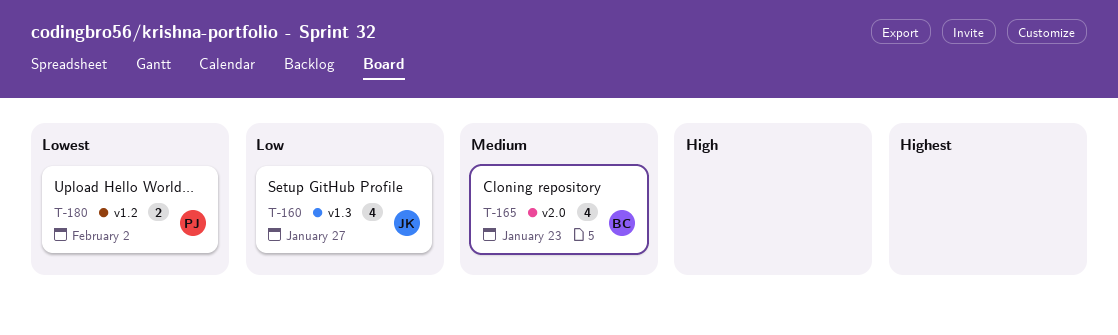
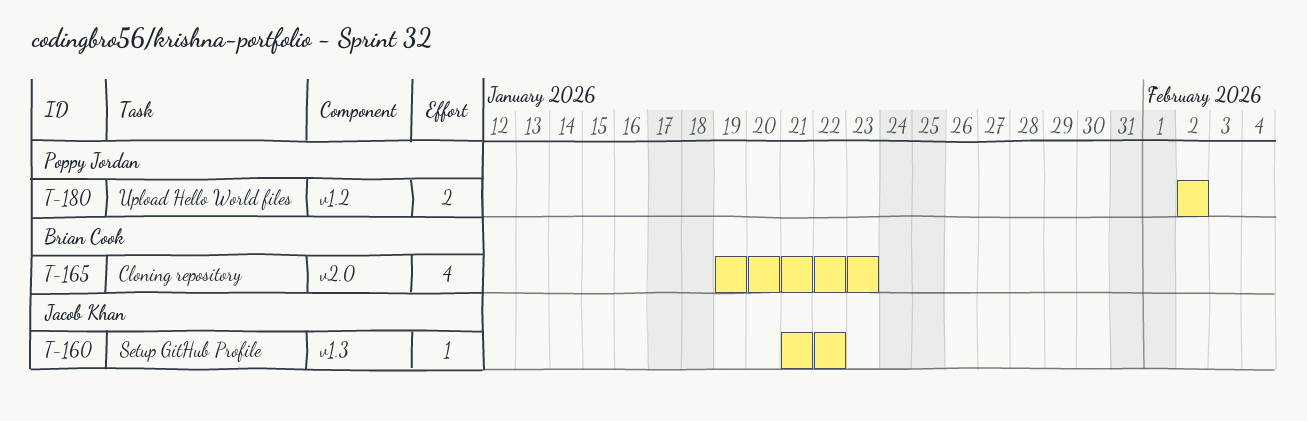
T-160, estimate: 4 -> 1
T-160, due: Jan 27 -> Jan 22

